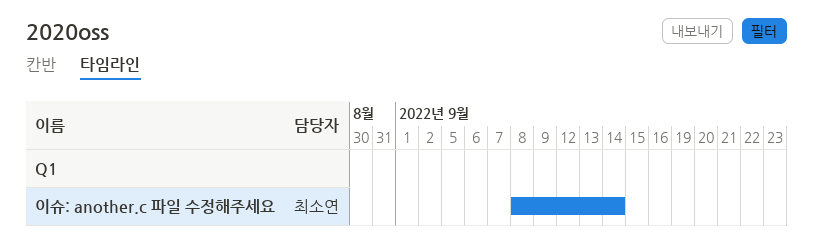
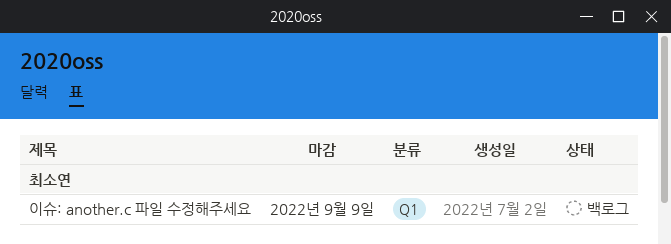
이슈: another.c 파일 수정해주세요, due: Sep 14 -> Sep 9

